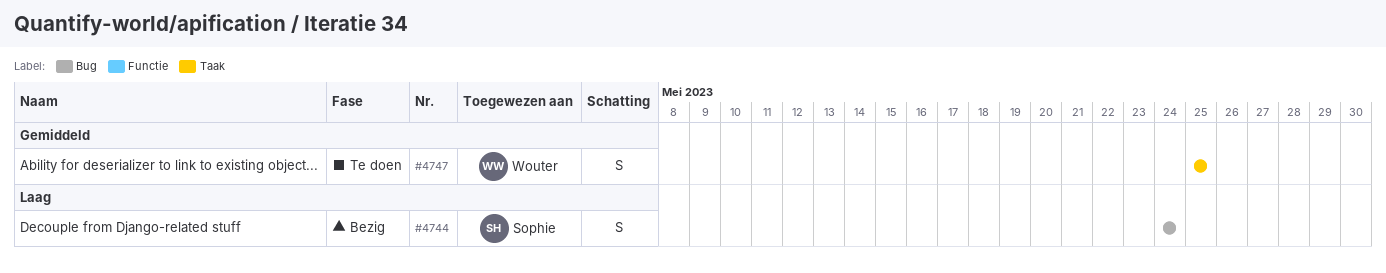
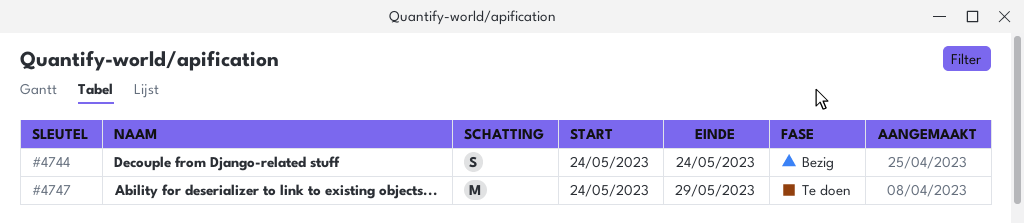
#4747, estimate: S -> M
#4747, start: May 25 -> May 24
#4747, due: May 25 -> May 29

